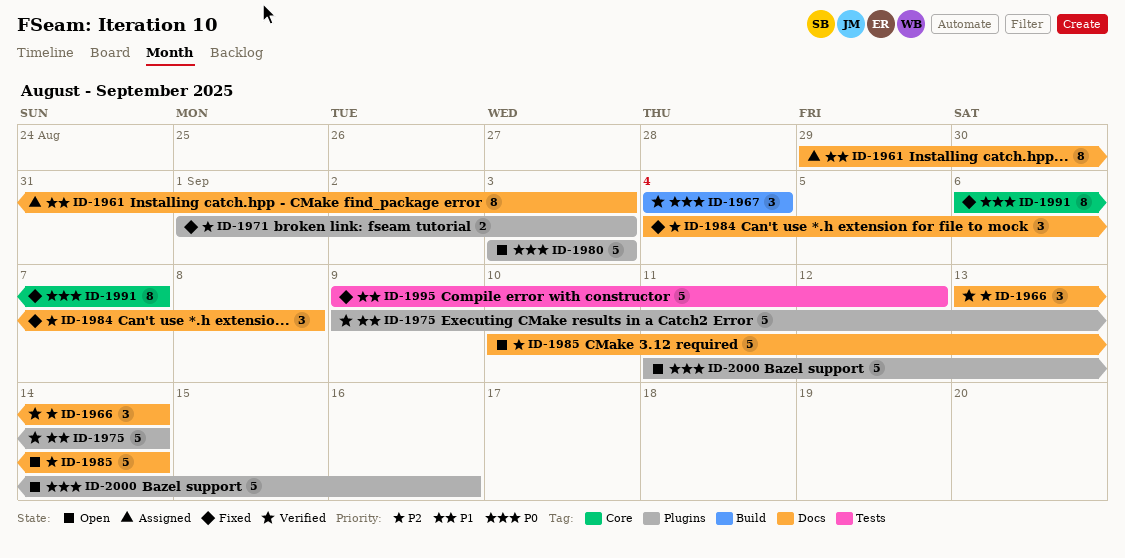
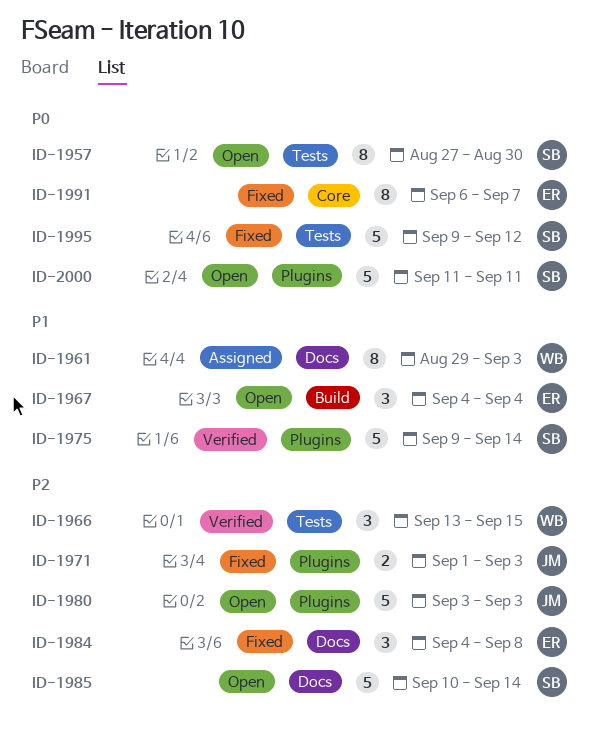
ID-1957: none -> present
ID-1966, label: Docs -> Tests
ID-1966, due: Sep 14 -> Sep 15
ID-1967, status: Verified -> Open
ID-1967, priority: P0 -> P1
ID-1980, priority: P0 -> P2
ID-1995, priority: P1 -> P0
ID-2000, due: Sep 16 -> Sep 11

